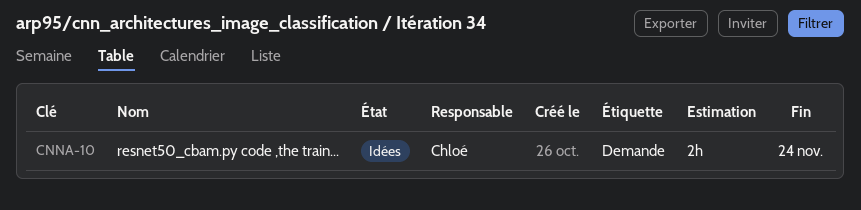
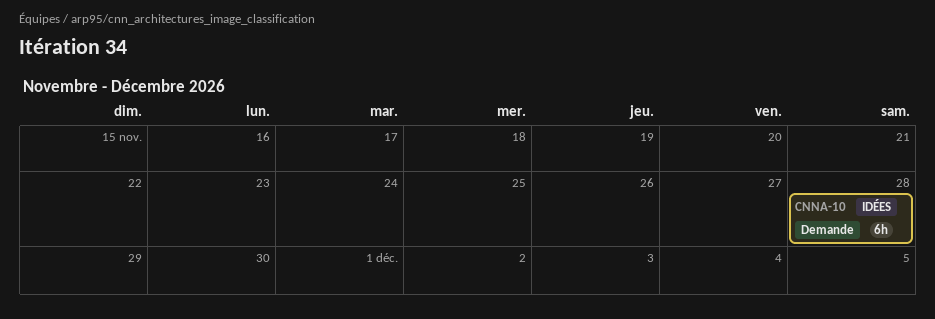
CNNA-10, estimate: 2h -> 6h
CNNA-10, due: Nov 24 -> Nov 28

